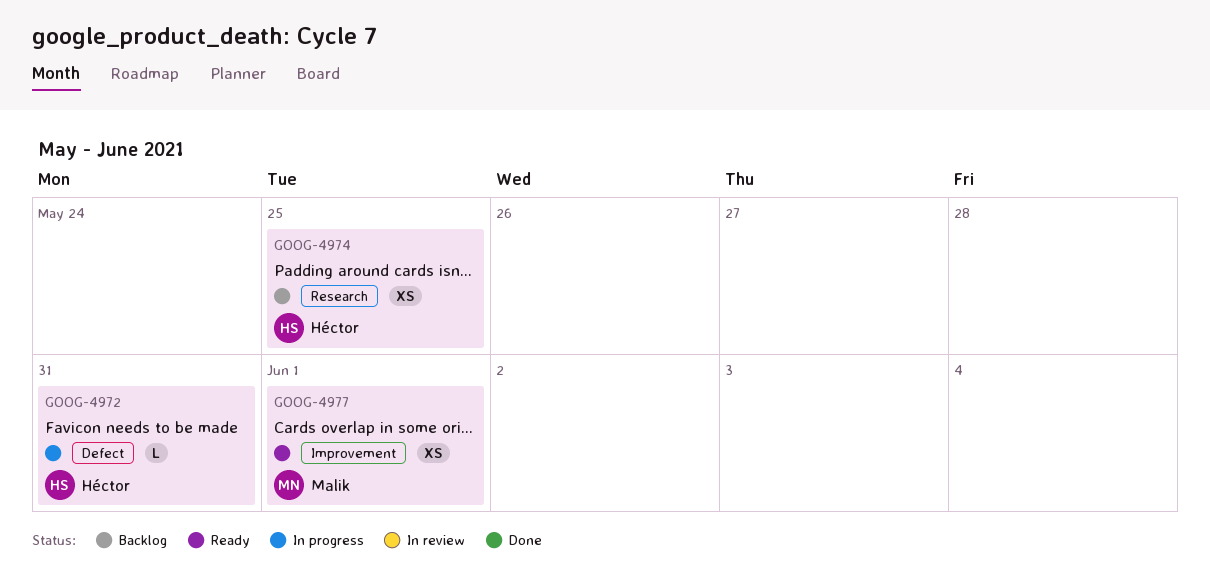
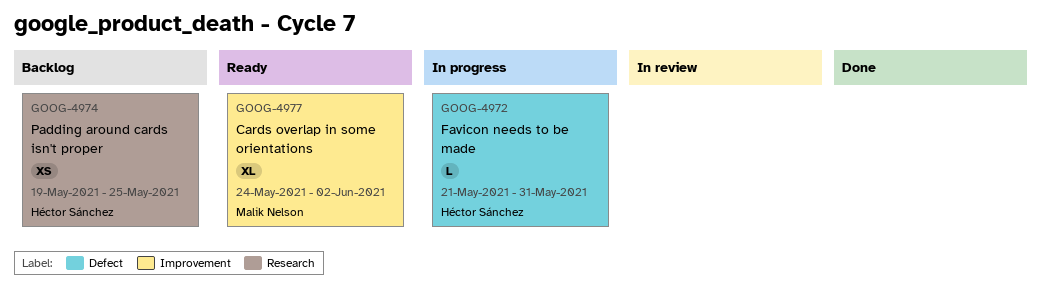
GOOG-4977, estimate: XS -> XL
GOOG-4977, due: Jun 1 -> Jun 2

